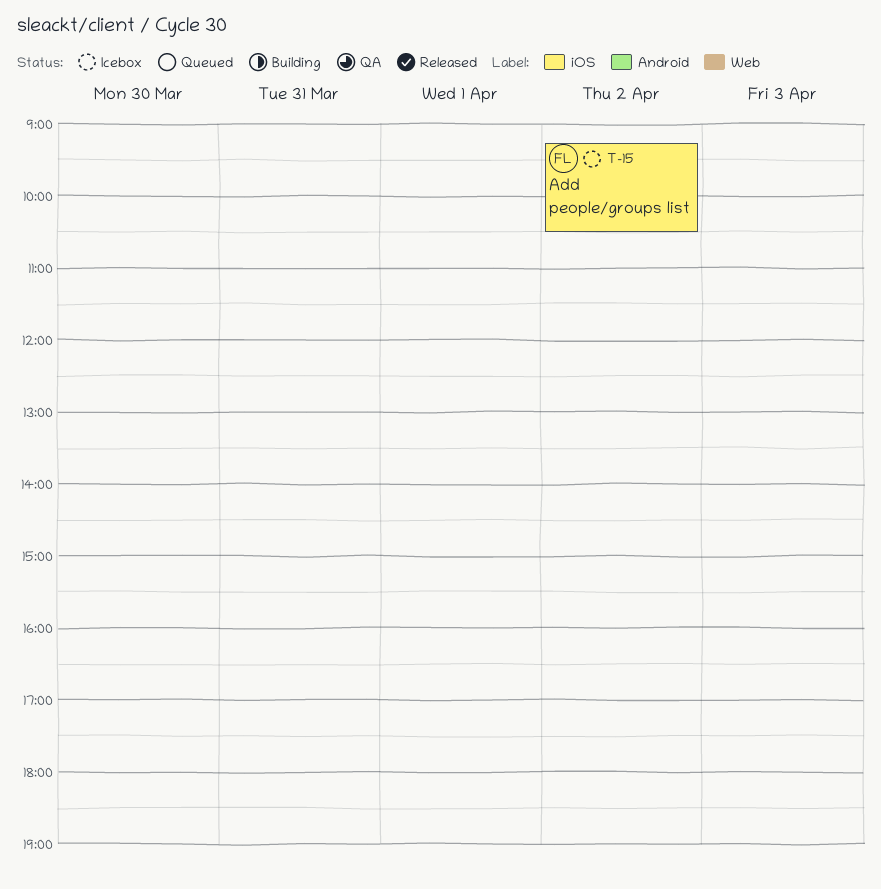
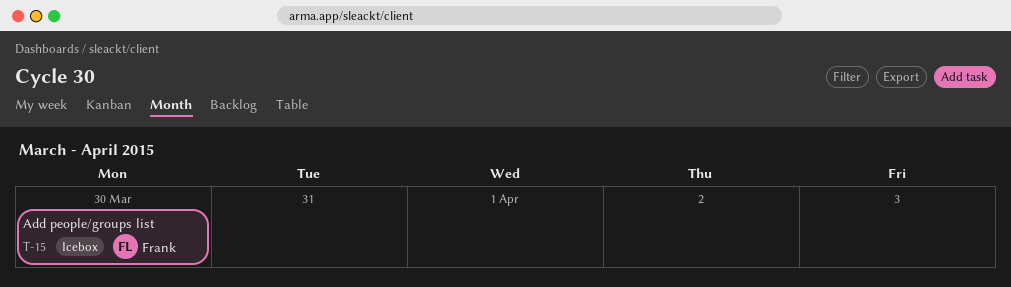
T-15, day: Apr 2 -> Mar 30

